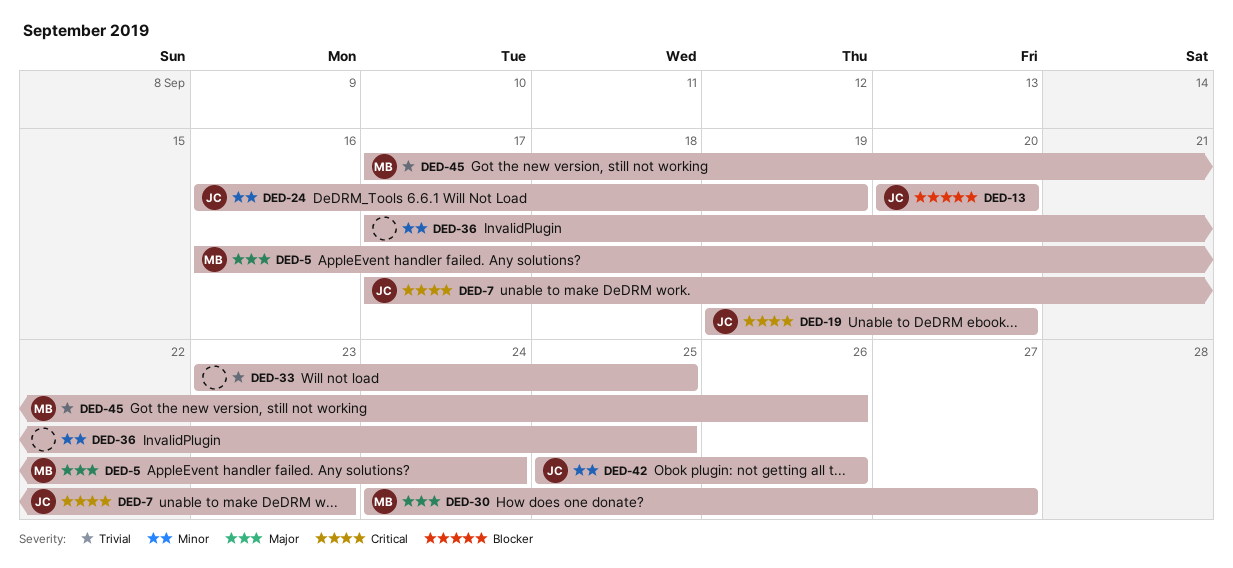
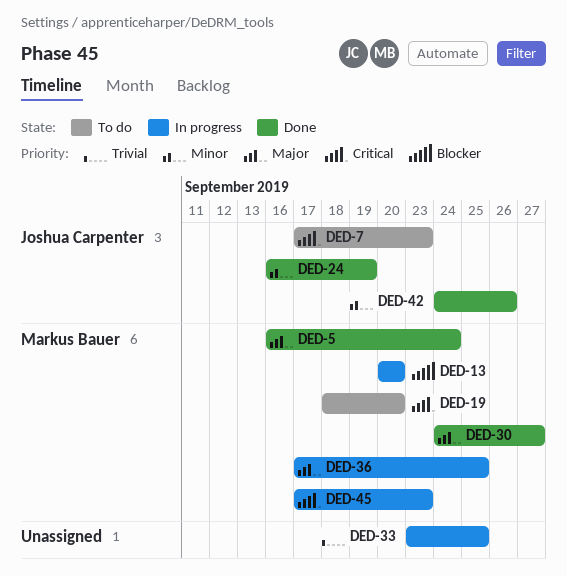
DED-13, owner: Joshua Carpenter -> Markus Bauer
DED-19, owner: Joshua Carpenter -> Markus Bauer
DED-19, start: Sep 19 -> Sep 18
DED-36, owner: none -> Markus Bauer
DED-36, priority: Minor -> Major
DED-42, start: Sep 25 -> Sep 24
DED-45, priority: Trivial -> Critical
DED-45, due: Sep 26 -> Sep 23

